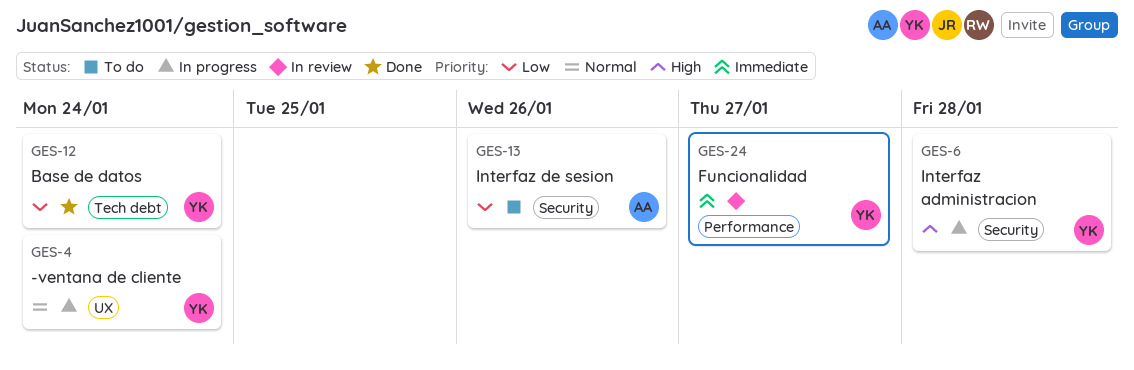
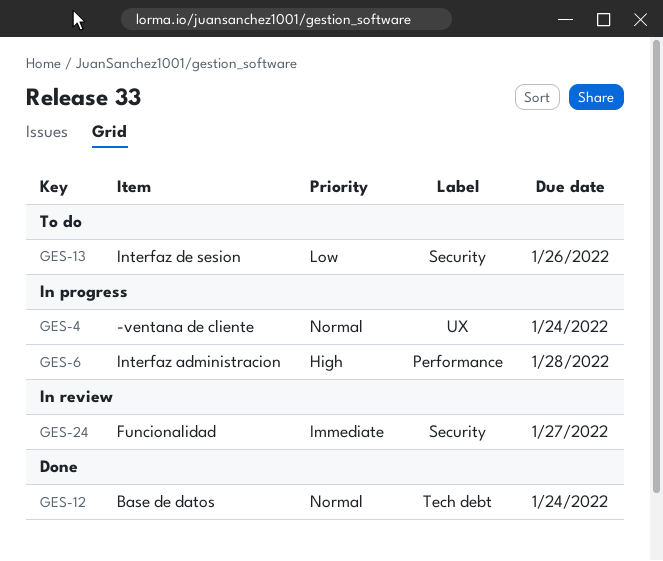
GES-6, label: Security -> Performance
GES-12, priority: Low -> Normal
GES-24, label: Performance -> Security

